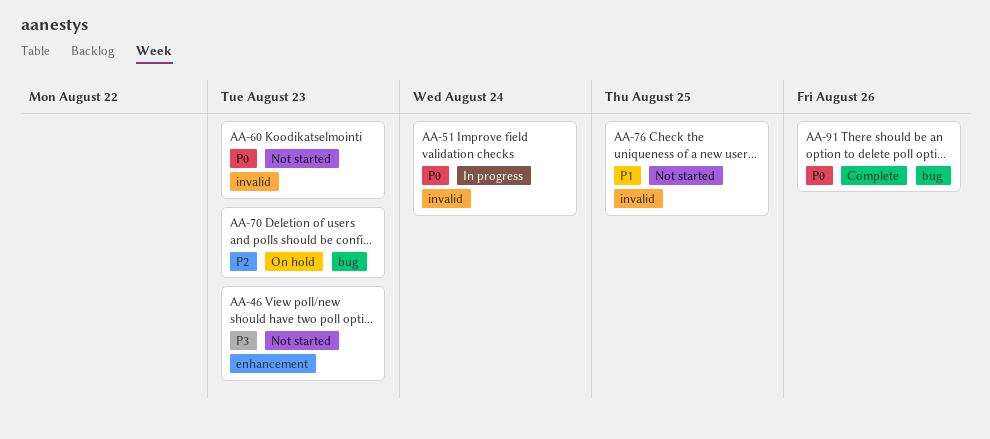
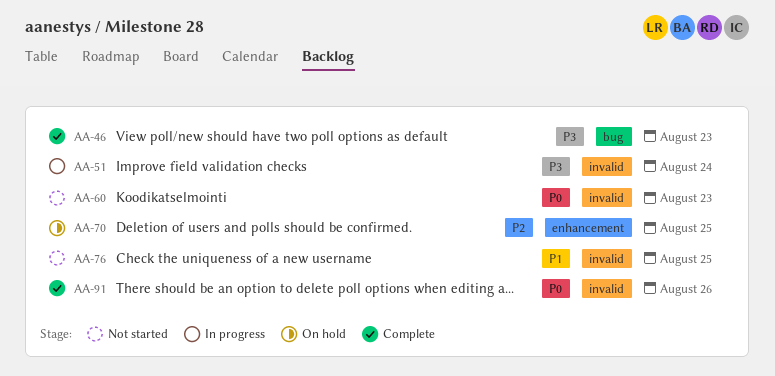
AA-46, status: Not started -> Complete
AA-46, label: enhancement -> bug
AA-51, priority: P0 -> P3
AA-70, label: bug -> enhancement
AA-70, due: Aug 23 -> Aug 25
AA-91, label: bug -> invalid

